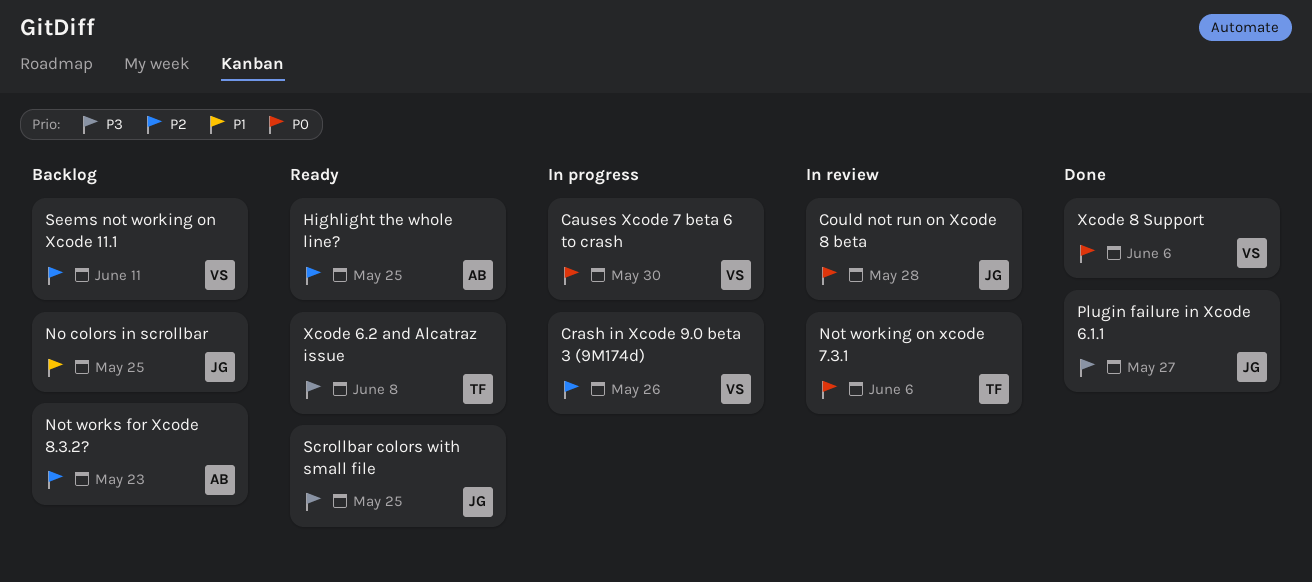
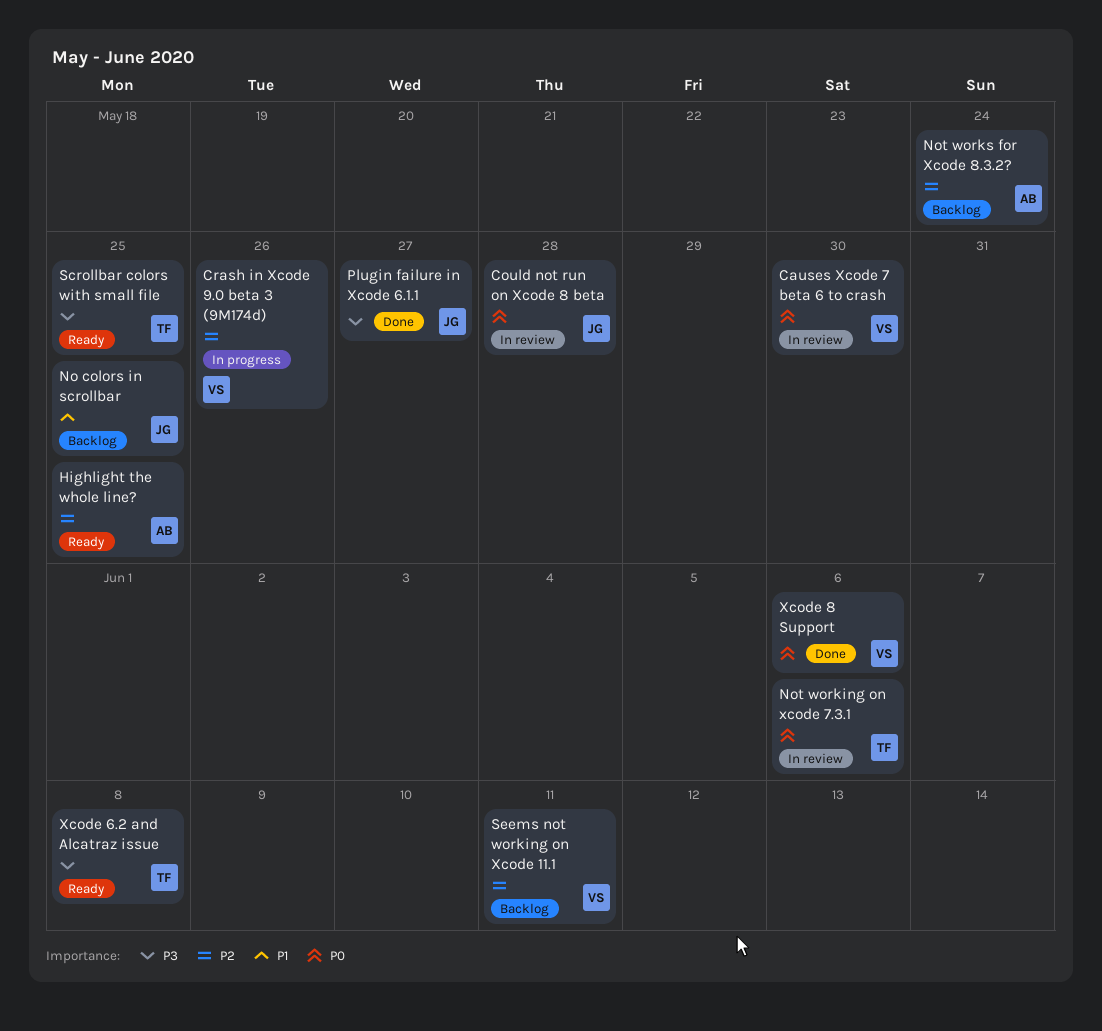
Causes Xcode 7 beta 6 to crash, status: In progress -> In review
Not works for Xcode 8.3.2?, due: May 23 -> May 24
Scrollbar colors with small file, owner: JG -> TF

